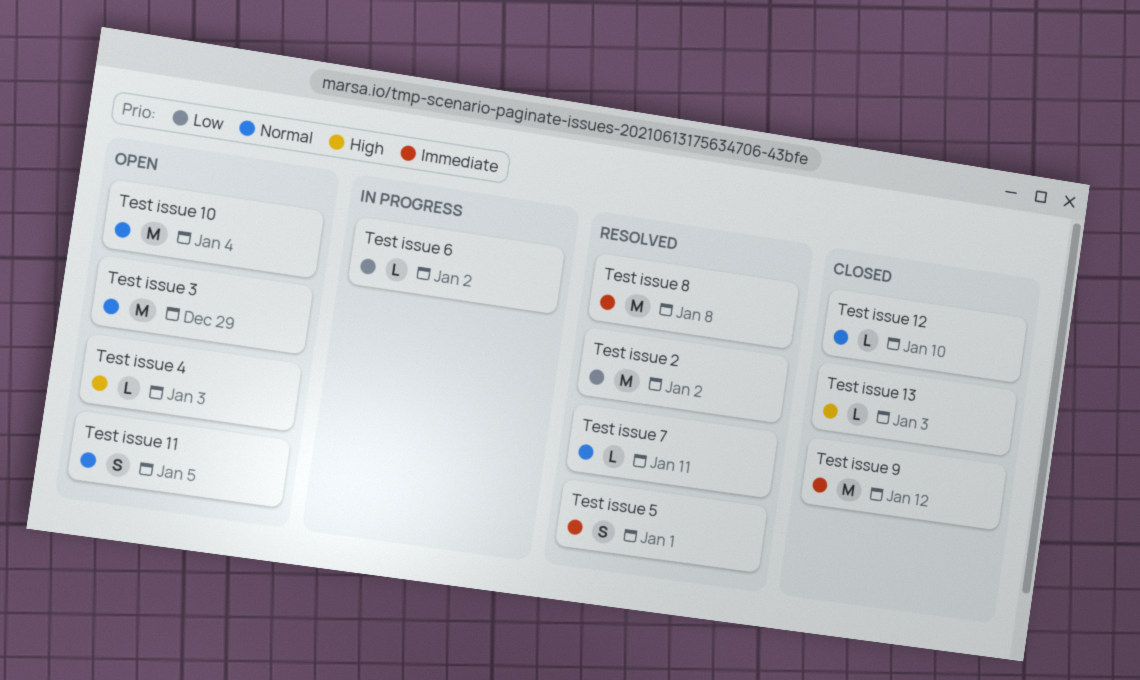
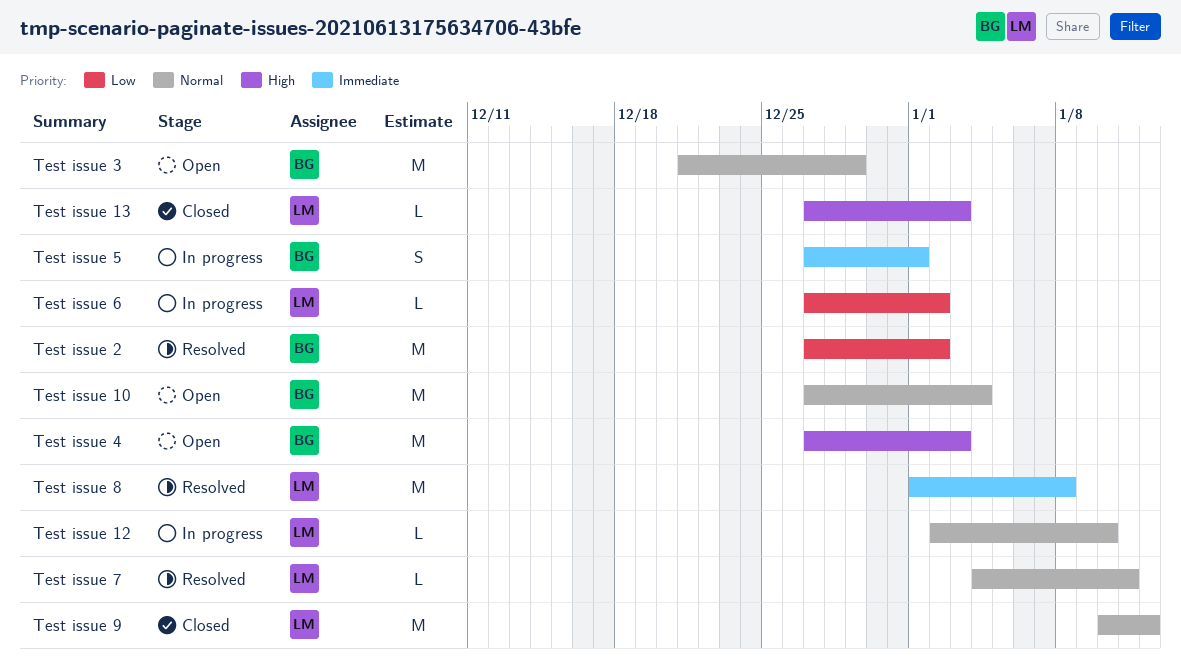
Test issue 11: present -> none
Test issue 12, status: Closed -> In progress
Test issue 4, estimate: L -> M
Test issue 5, status: Resolved -> In progress
Test issue 9, priority: Immediate -> Normal

